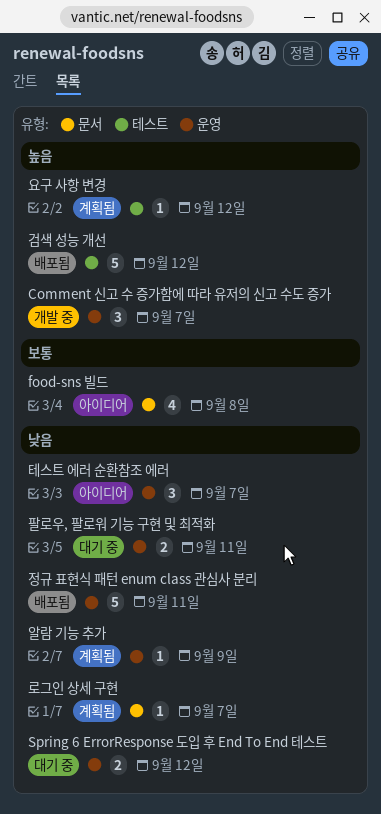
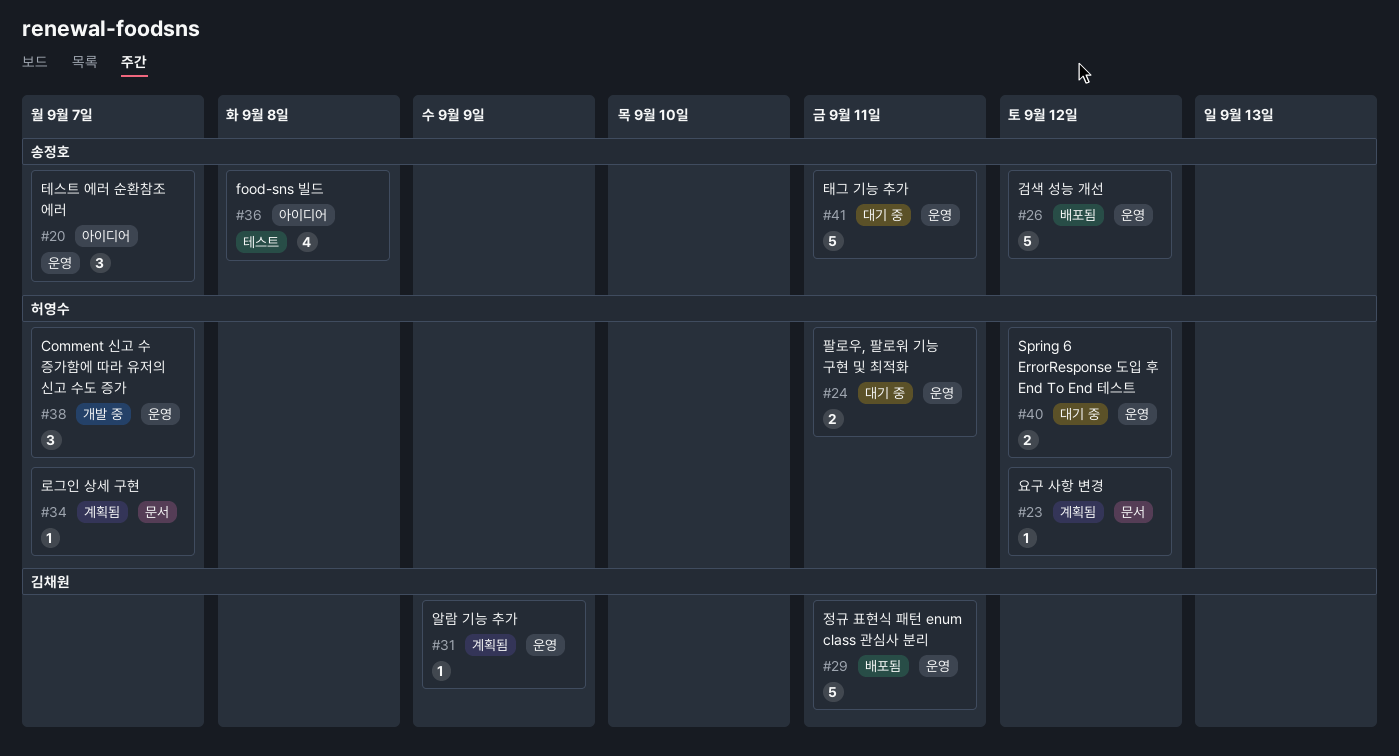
food-sns 빌드, label: 문서 -> 테스트
검색 성능 개선, label: 테스트 -> 운영
요구 사항 변경, label: 테스트 -> 문서
태그 기능 추가: none -> present

